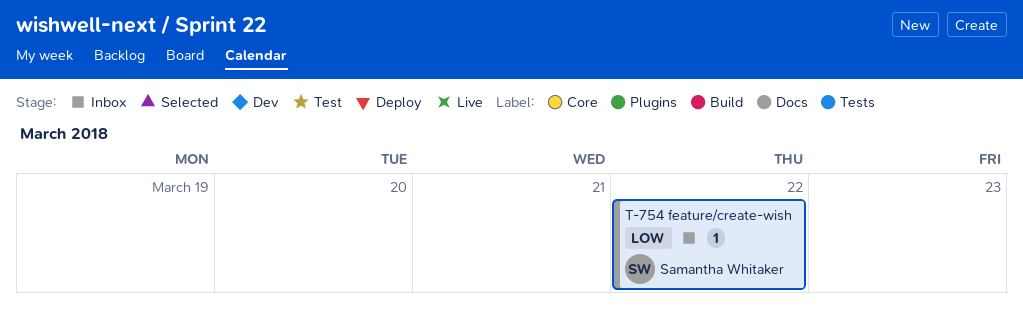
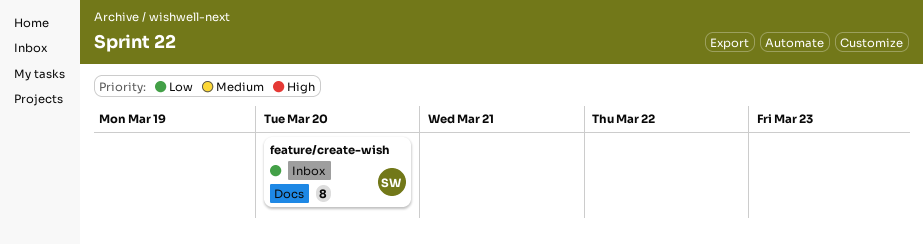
feature/create-wish, estimate: 1 -> 8
feature/create-wish, due: Mar 22 -> Mar 20

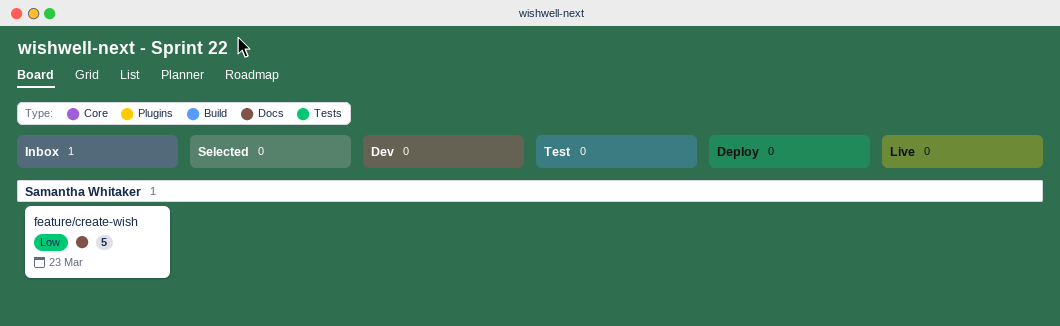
feature/create-wish, estimate: 8 -> 5
feature/create-wish, due: Mar 20 -> Mar 23

